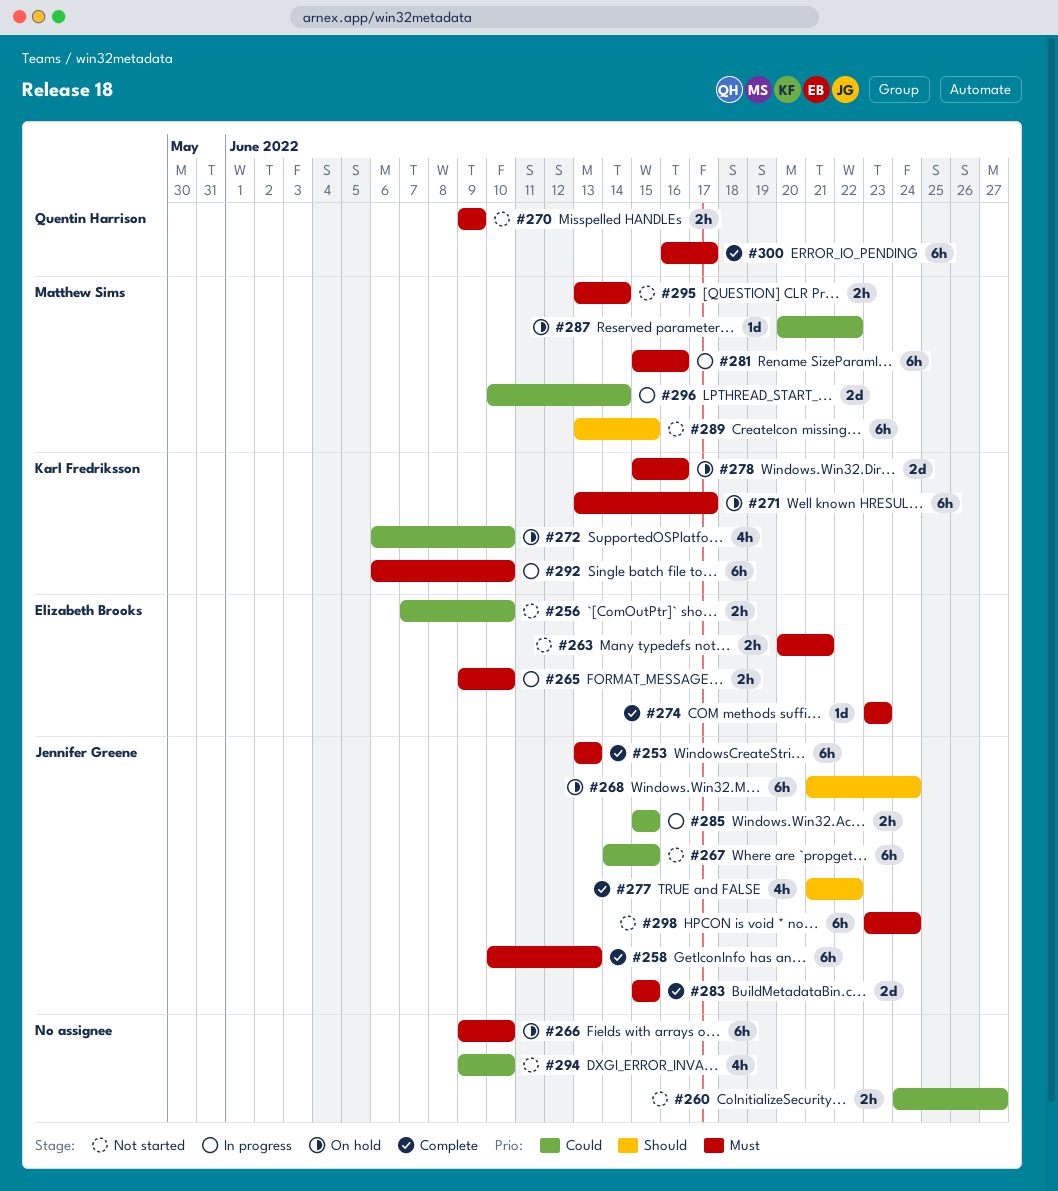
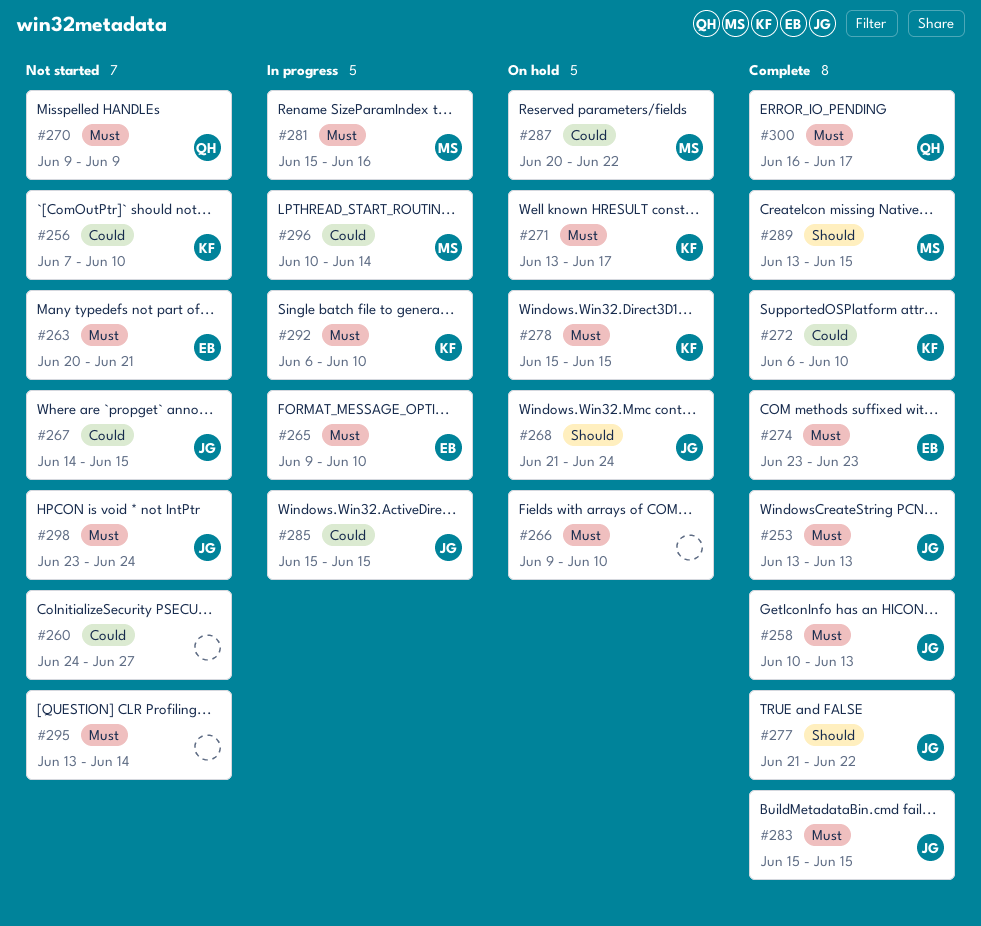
#256, owner: Elizabeth Brooks -> Karl Fredriksson
#272, status: On hold -> Complete
#278, due: Jun 16 -> Jun 15
#289, status: Not started -> Complete
#294: present -> none
#295, owner: Matthew Sims -> none

